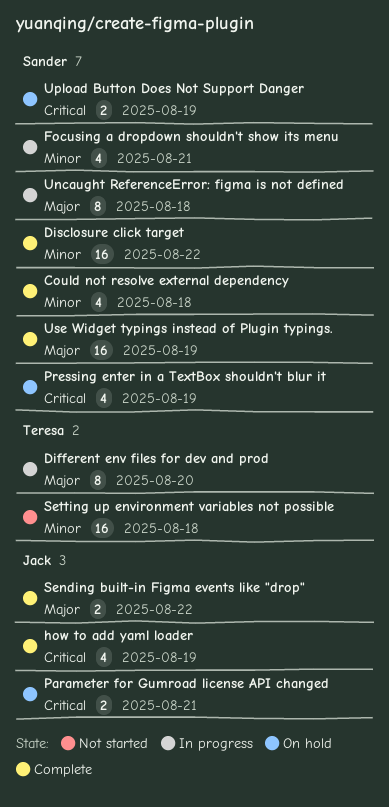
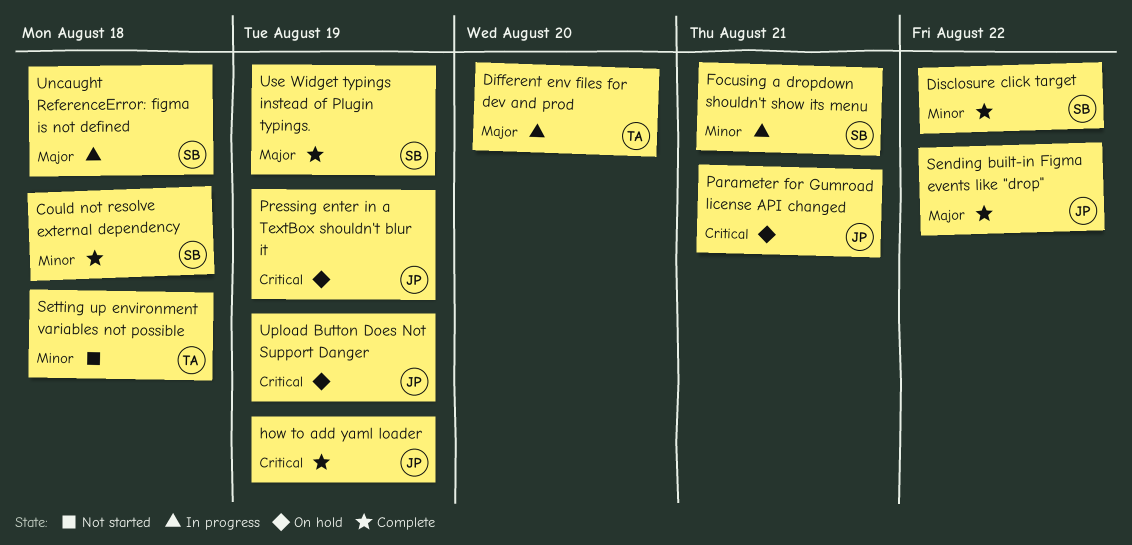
Pressing enter in a TextBox shouldn't blur it, owner: Sander -> Jack
Upload Button Does Not Support Danger, owner: Sander -> Jack

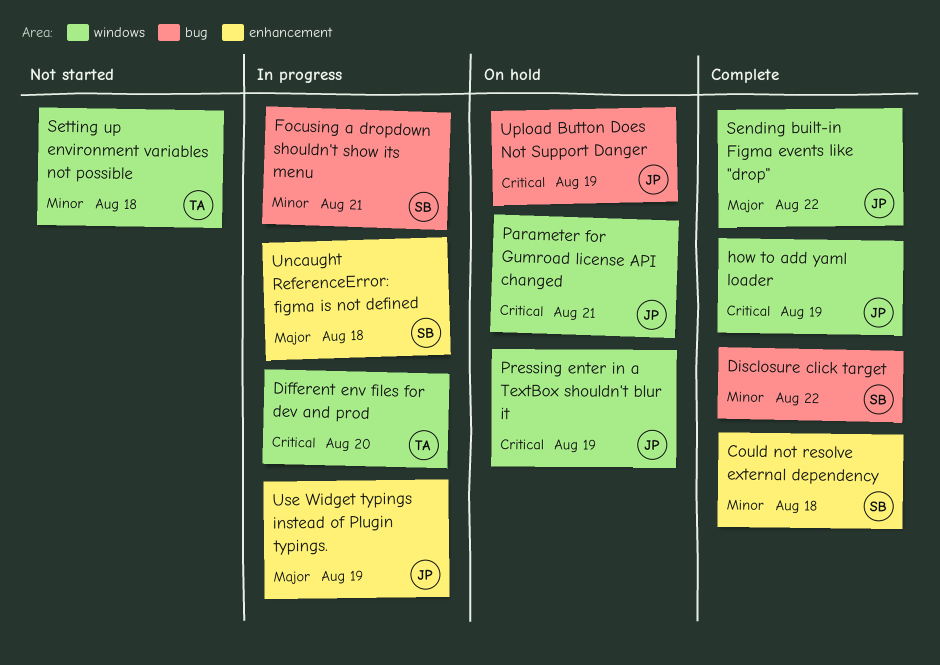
Different env files for dev and prod, priority: Major -> Critical
Use Widget typings instead of Plugin typings., status: Complete -> In progress
Use Widget typings instead of Plugin typings., owner: SB -> JP

